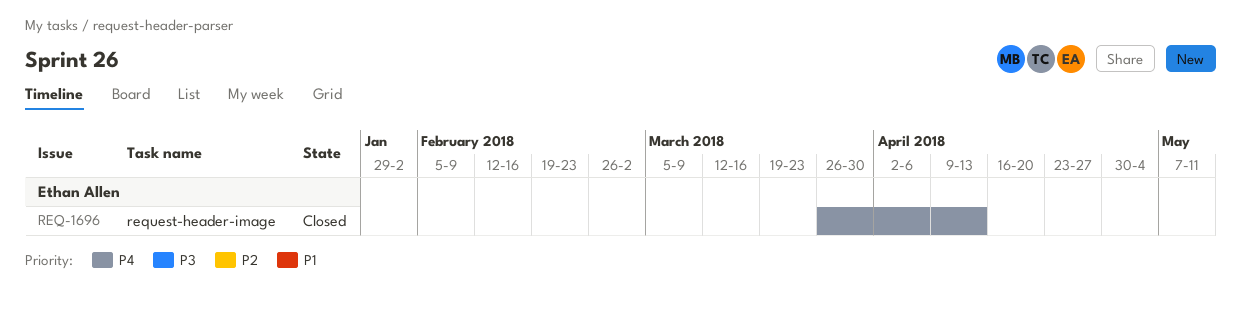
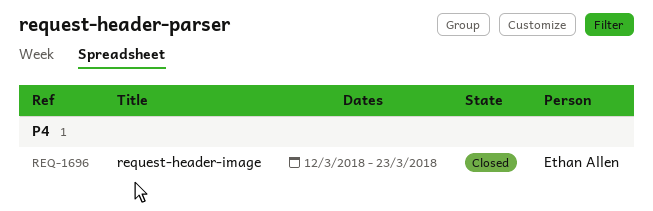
REQ-1696, start: Mar 26 -> Mar 12
REQ-1696, due: Apr 13 -> Mar 23

